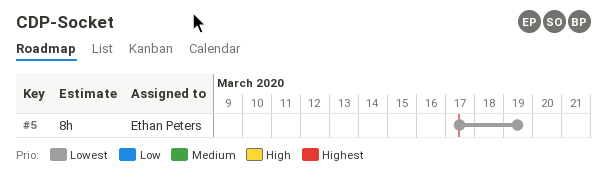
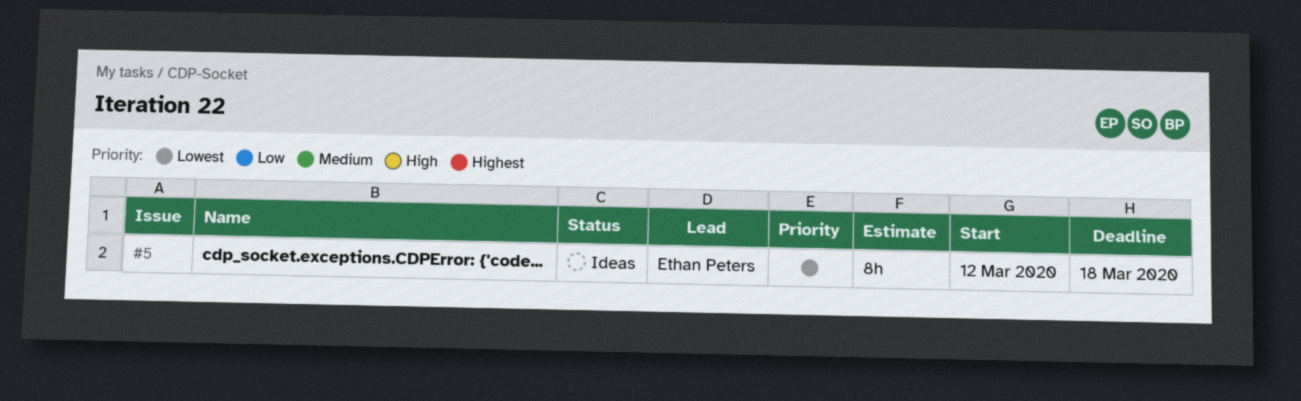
#5, start: Mar 17 -> Mar 12
#5, due: Mar 19 -> Mar 18

